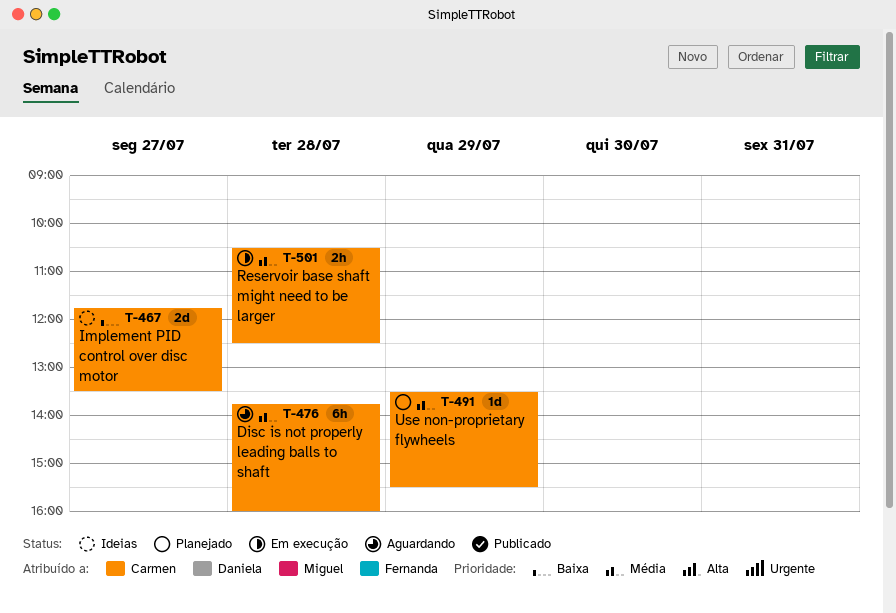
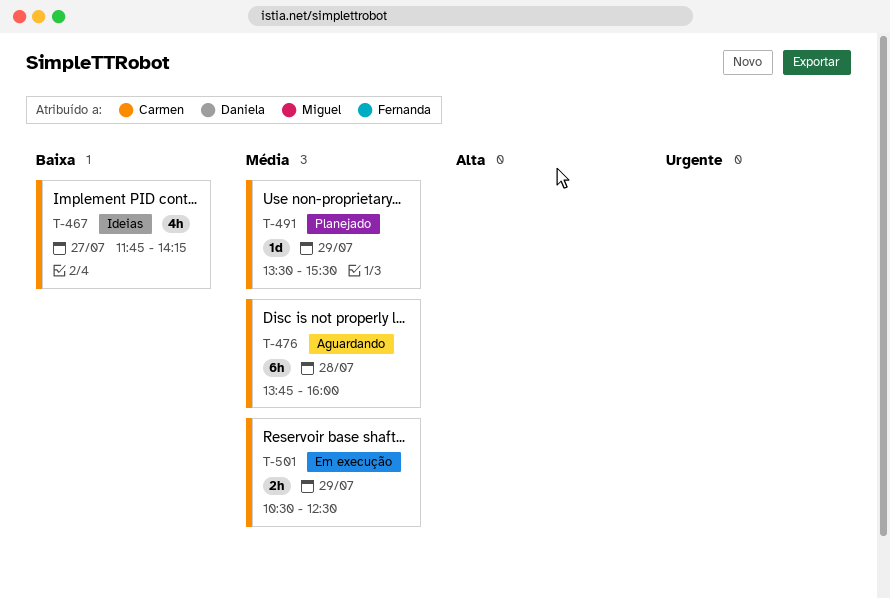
T-467, estimate: 2d -> 4h
T-467, ends: 13:30 -> 14:15
T-501, day: Jul 28 -> Jul 29

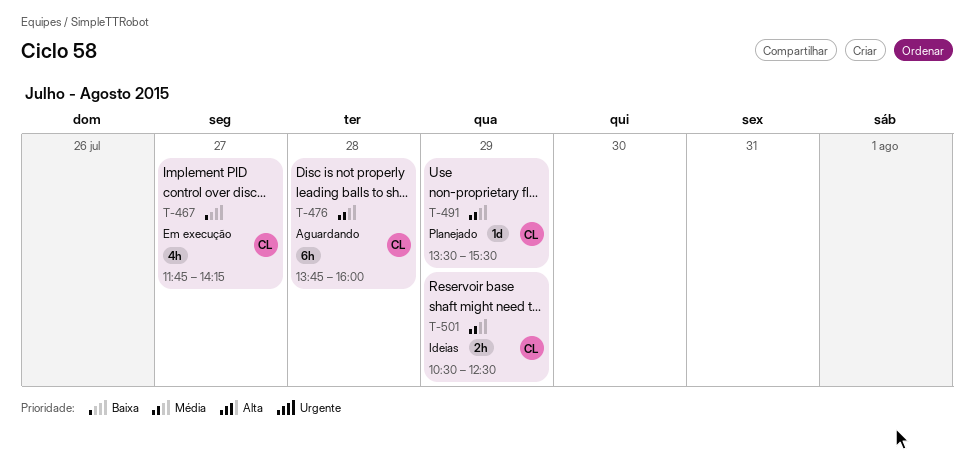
T-467, status: Ideias -> Em execução
T-501, status: Em execução -> Ideias

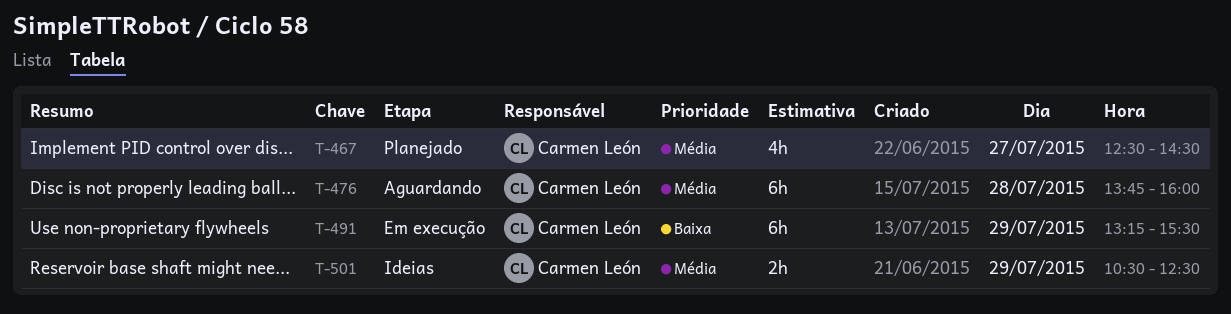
T-467, status: Em execução -> Planejado
T-467, priority: Baixa -> Média
T-467, begins: 11:45 -> 12:30
T-467, ends: 14:15 -> 14:30
T-491, status: Planejado -> Em execução
T-491, priority: Média -> Baixa
T-491, estimate: 1d -> 6h
T-491, begins: 13:30 -> 13:15

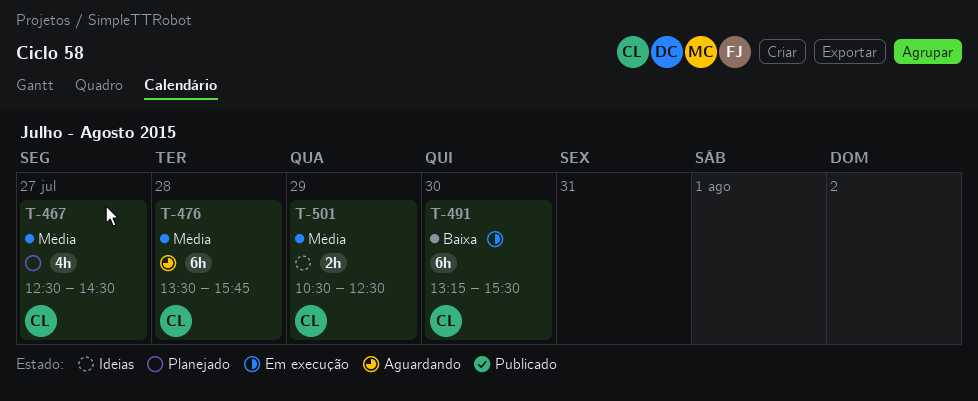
T-476, begins: 13:45 -> 13:30
T-476, ends: 16:00 -> 15:45
T-491, day: Jul 29 -> Jul 30

